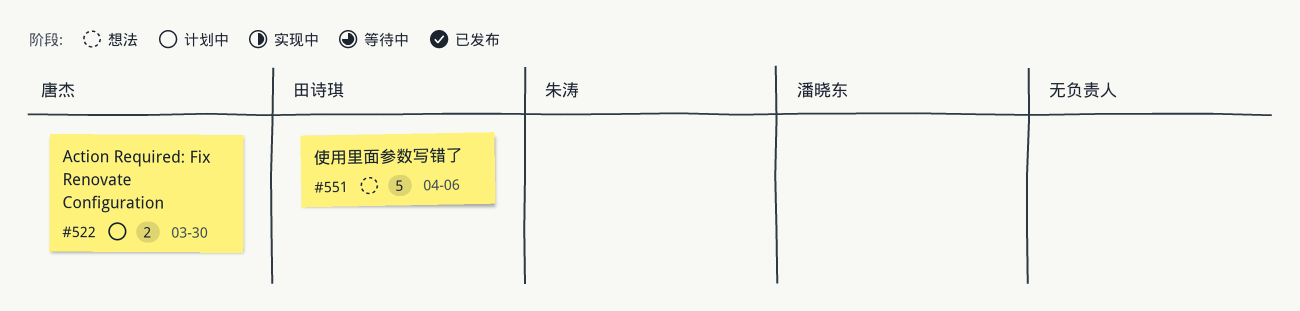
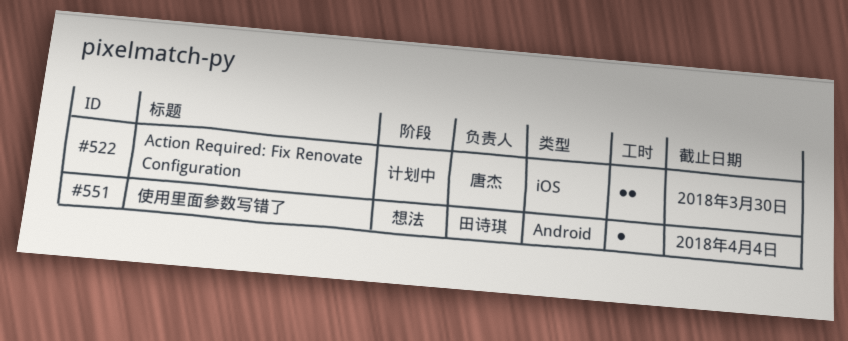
#551, estimate: 5 -> 1
#551, due: Apr 6 -> Apr 4

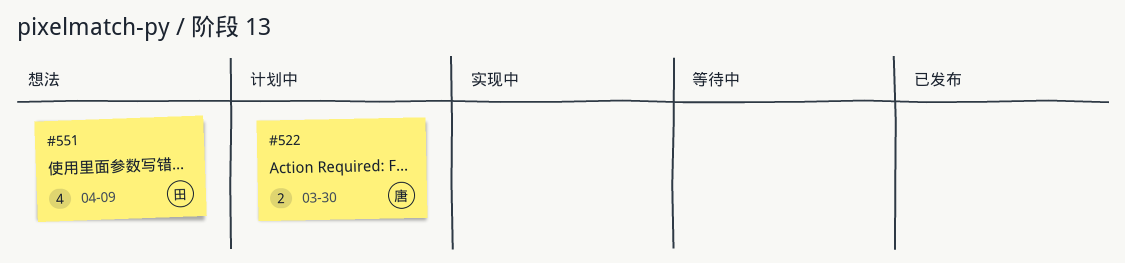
#551, estimate: 1 -> 4
#551, due: Apr 4 -> Apr 9

